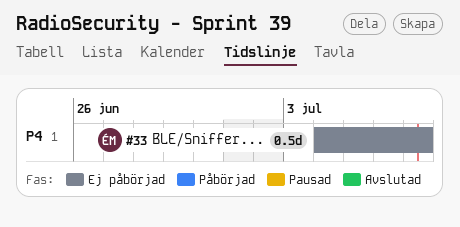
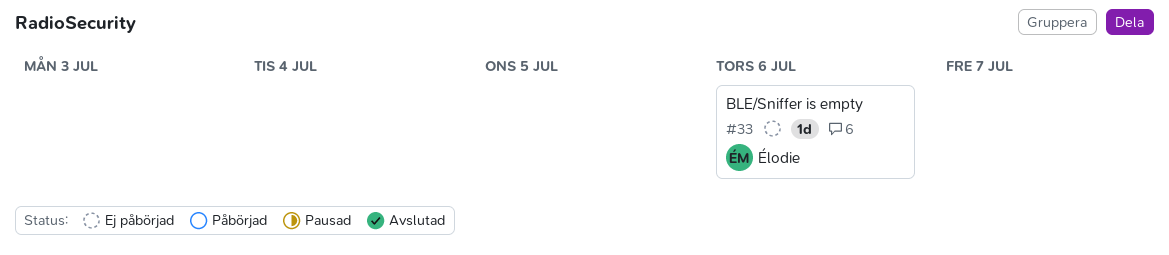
#33, estimate: 0.5d -> 1d
#33, due: Jul 7 -> Jul 6

